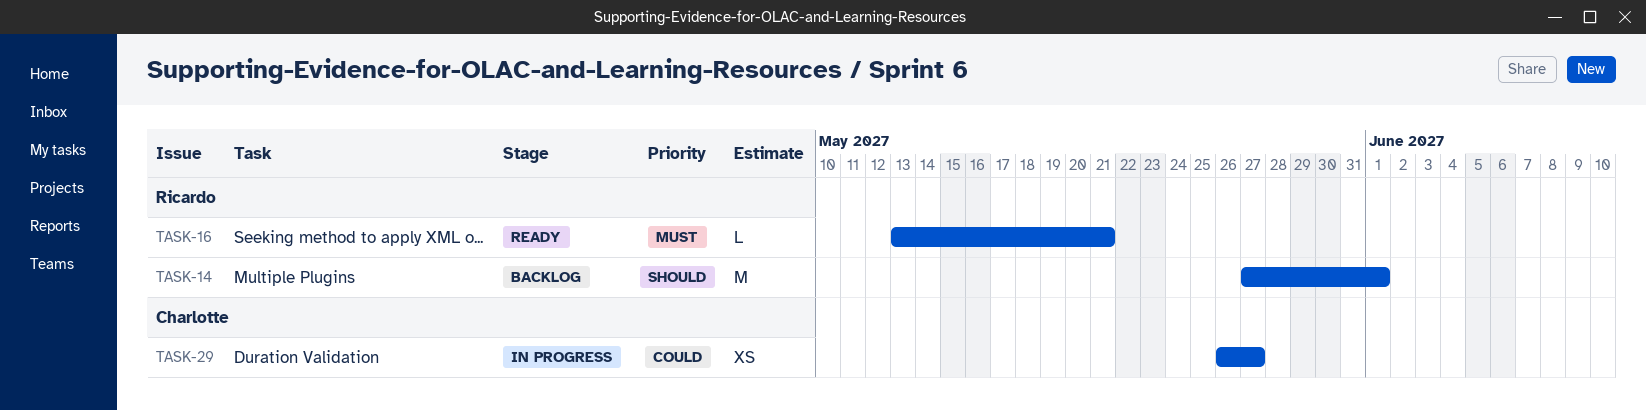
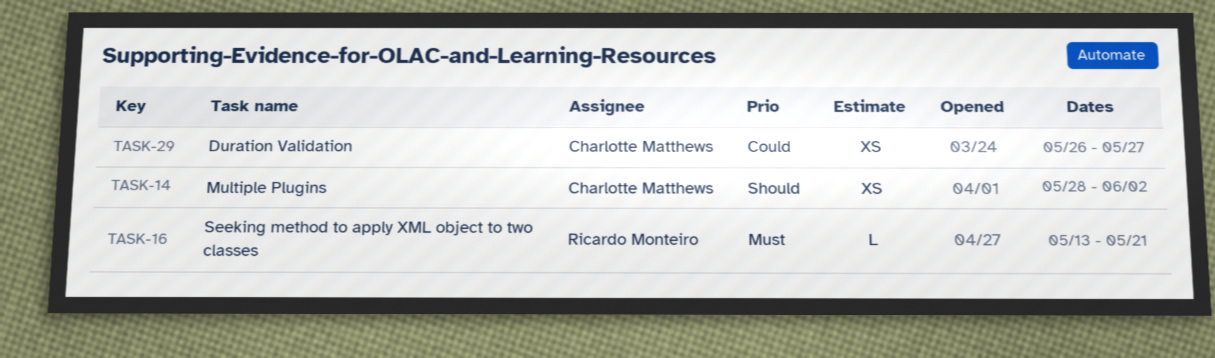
TASK-14, owner: Ricardo Monteiro -> Charlotte Matthews
TASK-14, estimate: M -> XS
TASK-14, start: May 27 -> May 28
TASK-14, due: Jun 1 -> Jun 2

